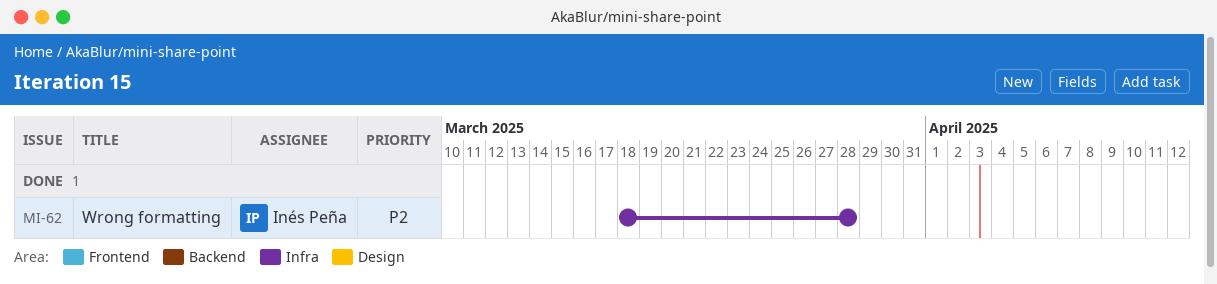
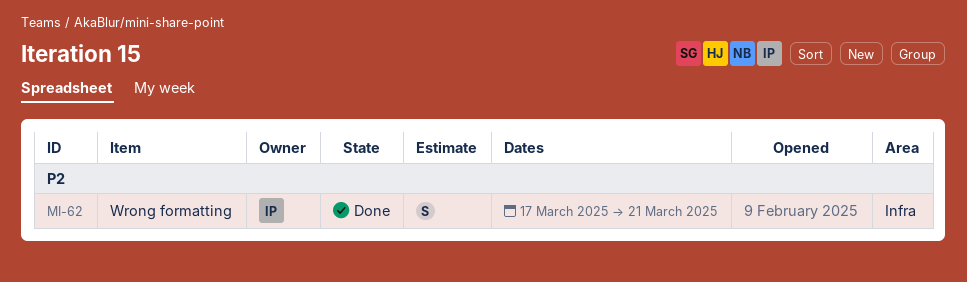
MI-62, start: Mar 18 -> Mar 17
MI-62, due: Mar 28 -> Mar 21

